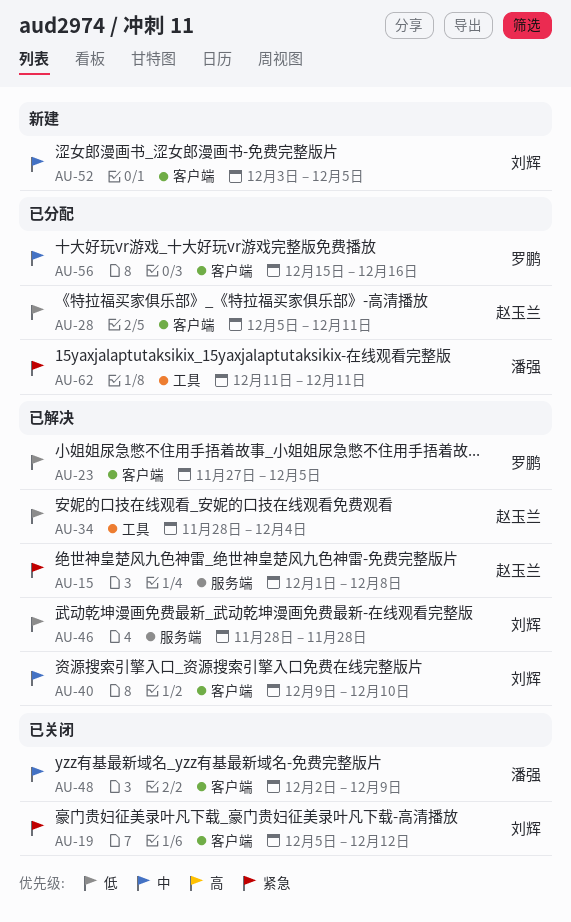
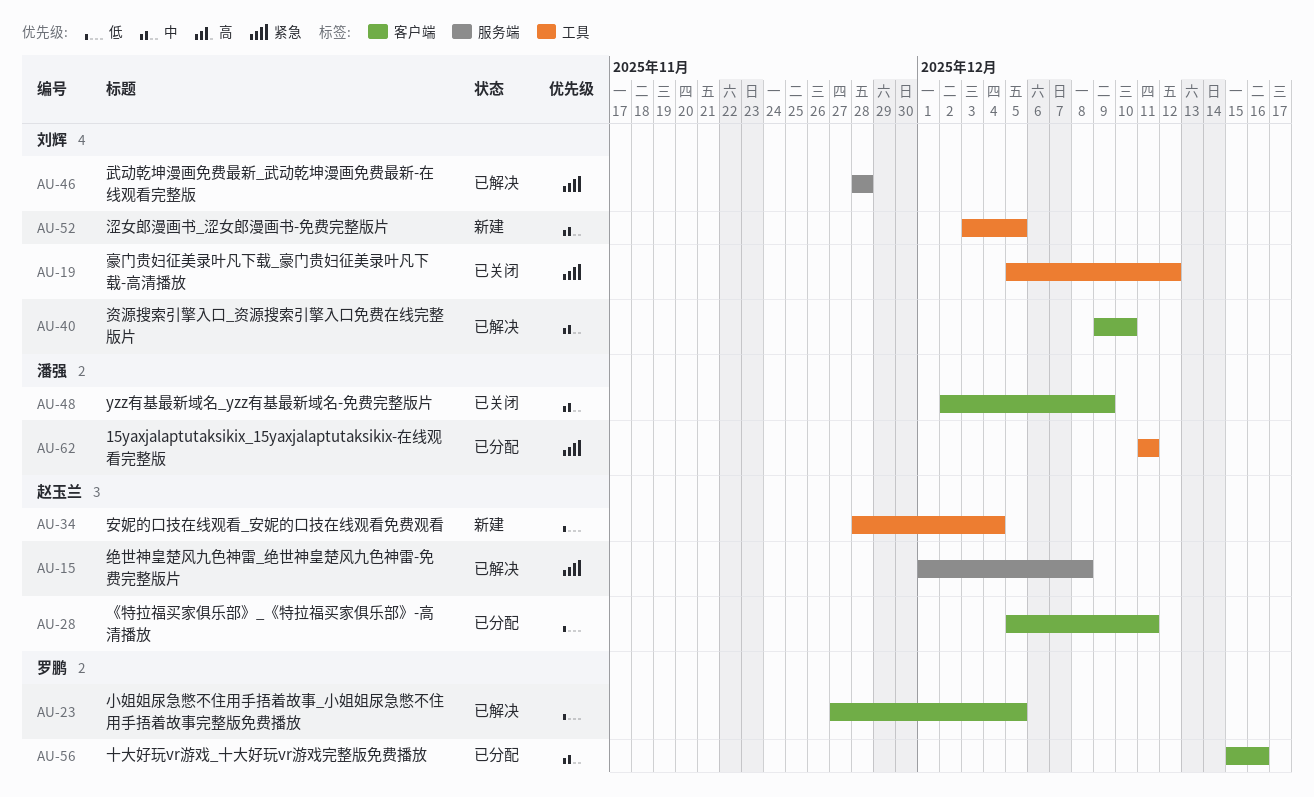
AU-19, label: 客户端 -> 工具
AU-34, status: 已解决 -> 新建
AU-46, priority: 低 -> 紧急
AU-52, label: 客户端 -> 工具

